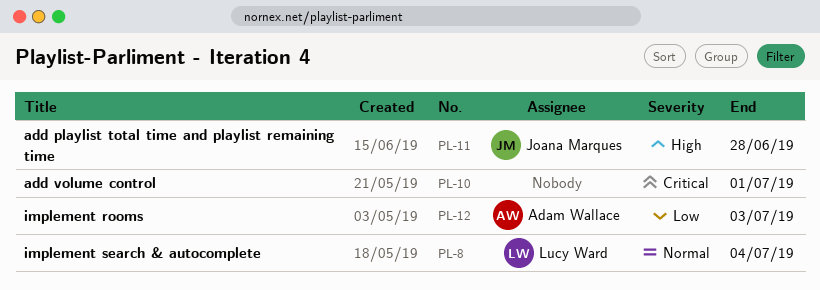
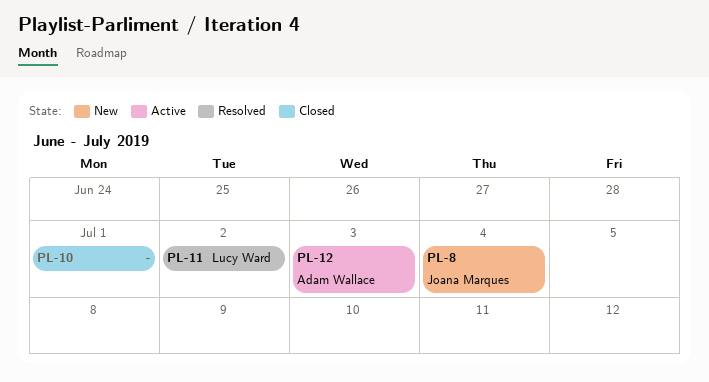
PL-8, owner: Lucy Ward -> Joana Marques
PL-11, owner: Joana Marques -> Lucy Ward
PL-11, due: Jun 28 -> Jul 2

